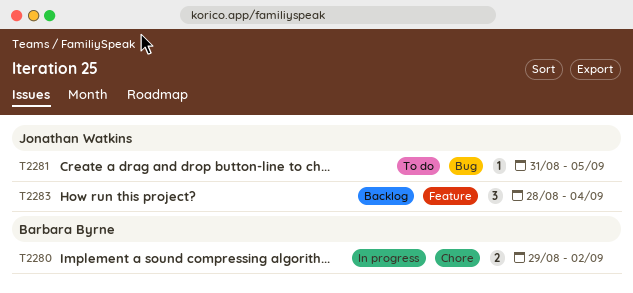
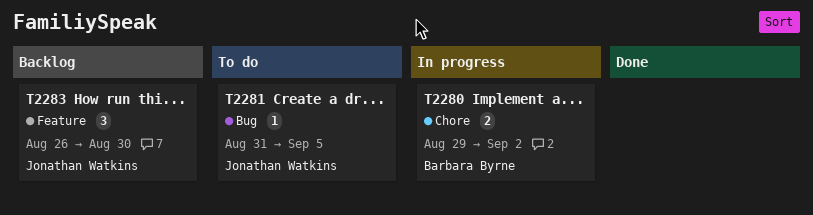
T2283, start: Aug 28 -> Aug 26
T2283, due: Sep 4 -> Aug 30

